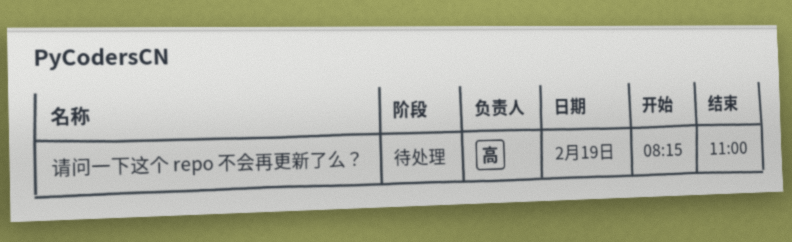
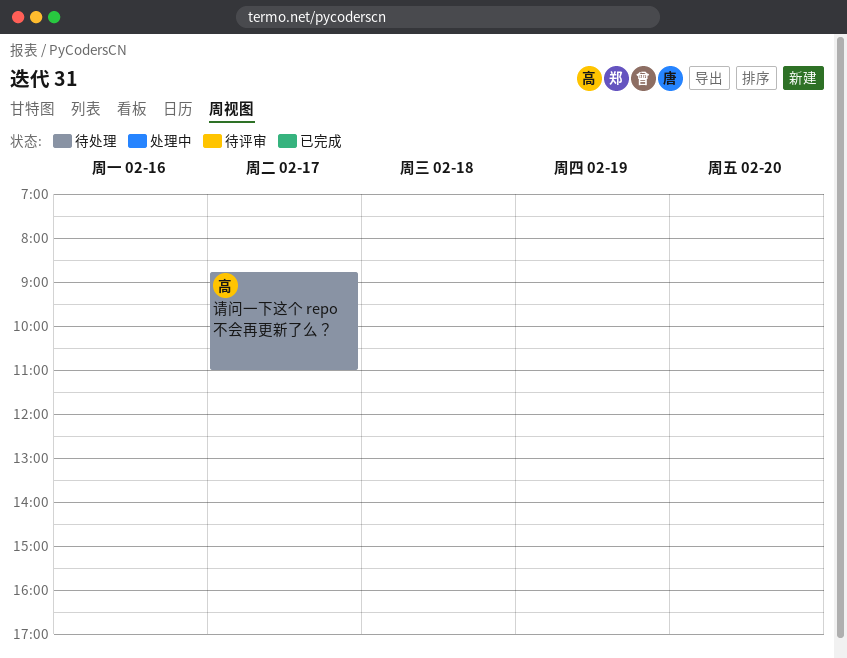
请问一下这个 repo 不会再更新了么？, day: Feb 19 -> Feb 17
请问一下这个 repo 不会再更新了么？, begins: 08:15 -> 08:45

